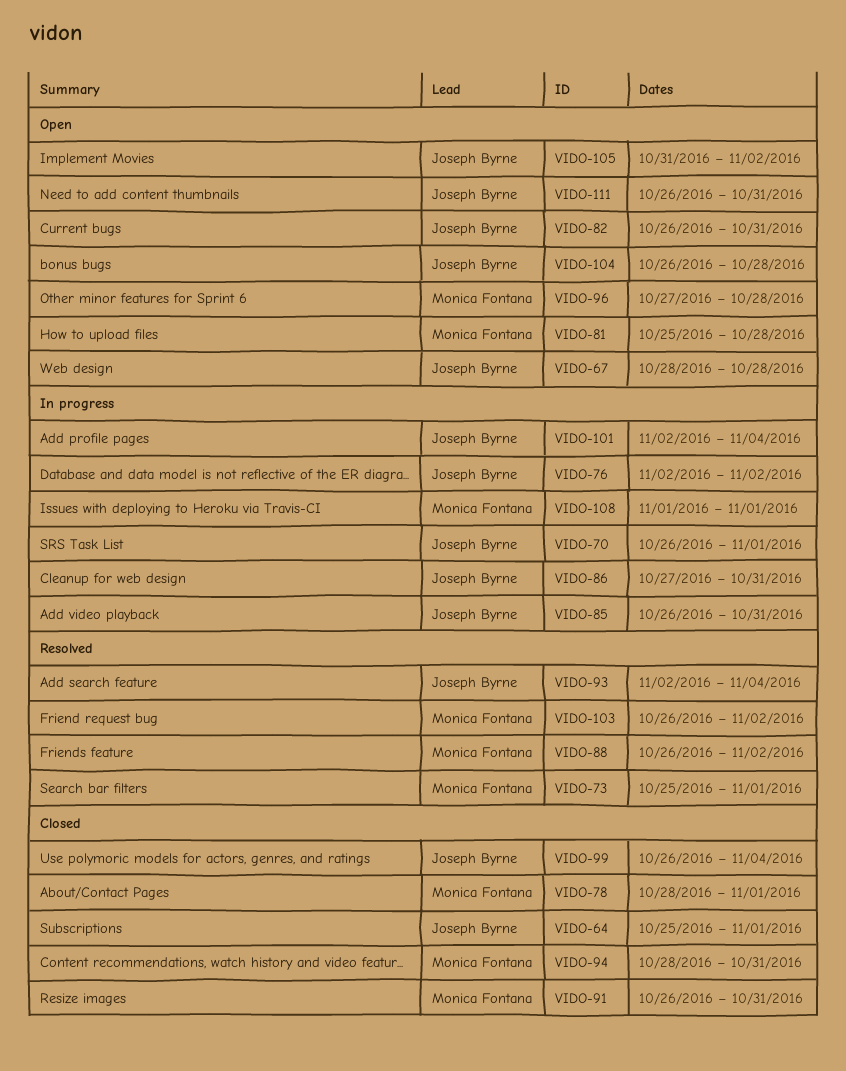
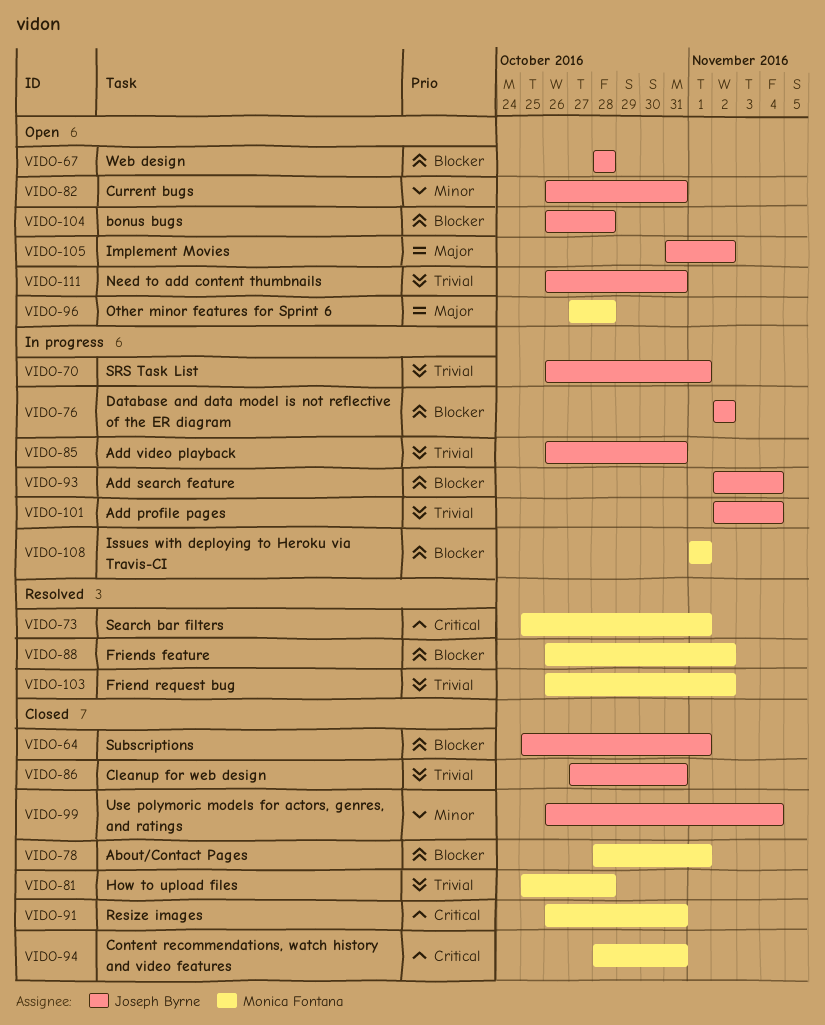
VIDO-81, status: Open -> Closed
VIDO-86, status: In progress -> Closed
VIDO-93, status: Resolved -> In progress

